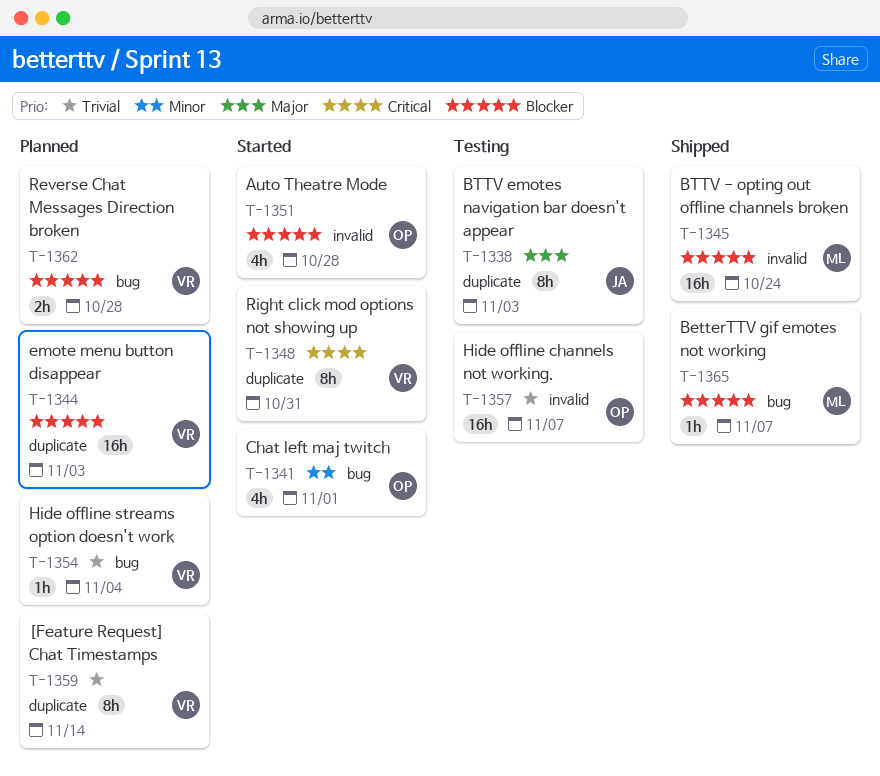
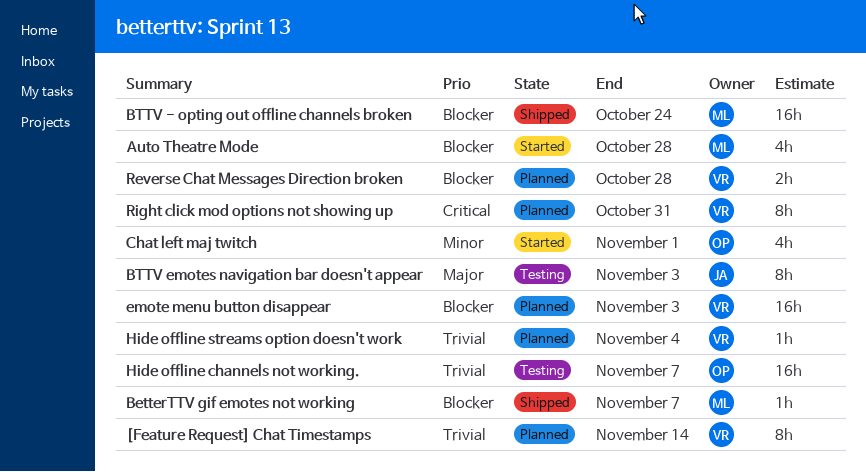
Auto Theatre Mode, owner: OP -> ML
Right click mod options not showing up, status: Started -> Planned

